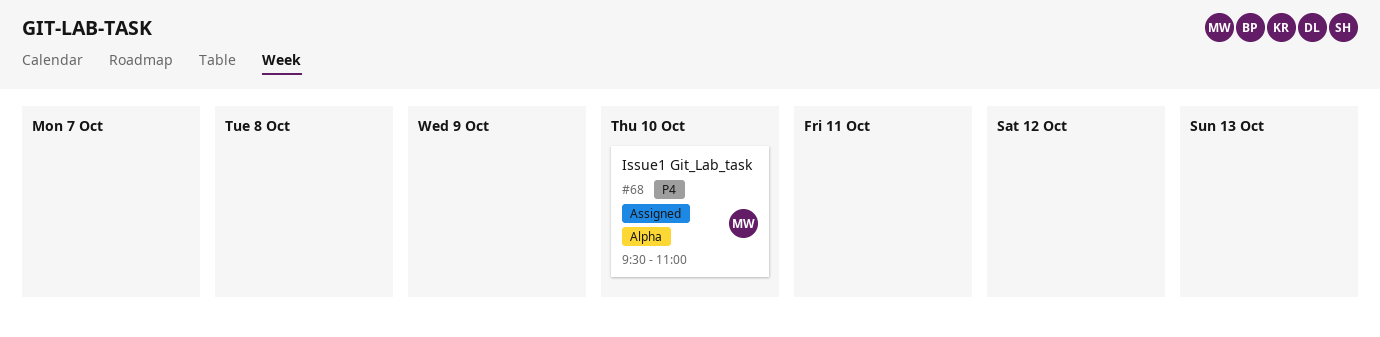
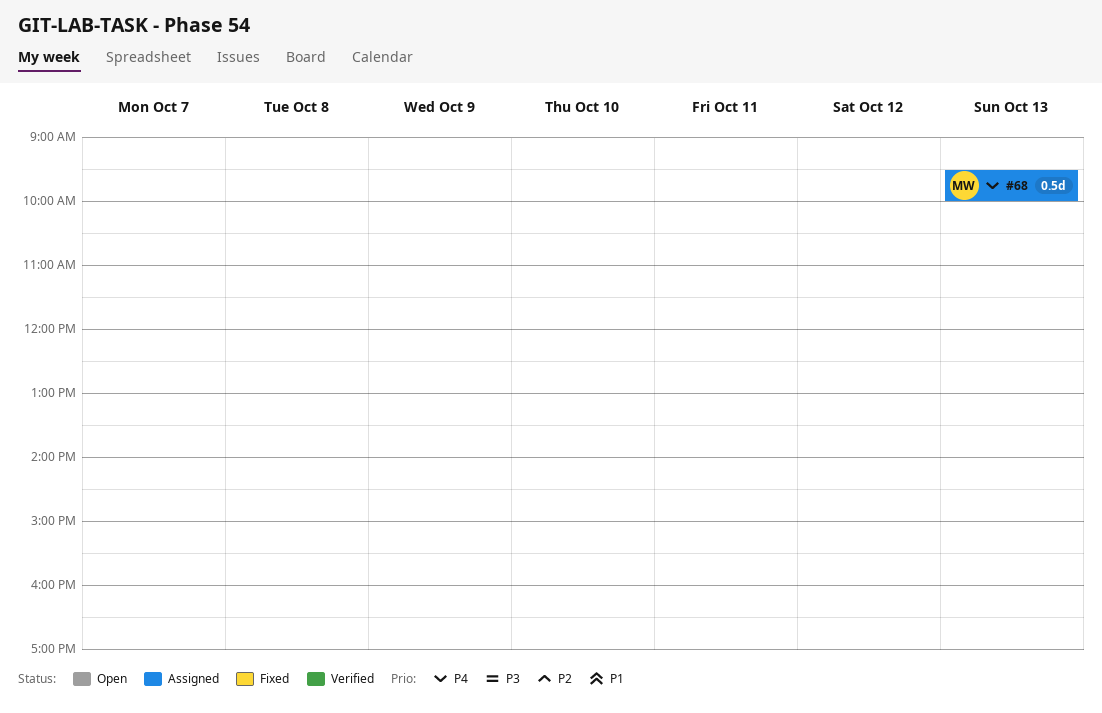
#68, day: Oct 10 -> Oct 13
#68, ends: 11:00 -> 10:00

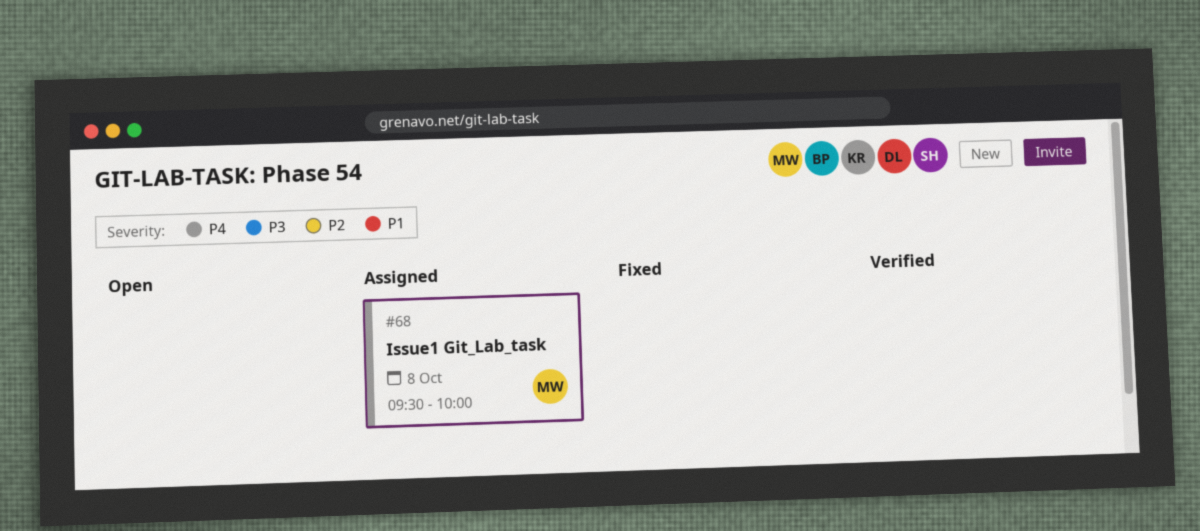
#68, day: Oct 13 -> Oct 8

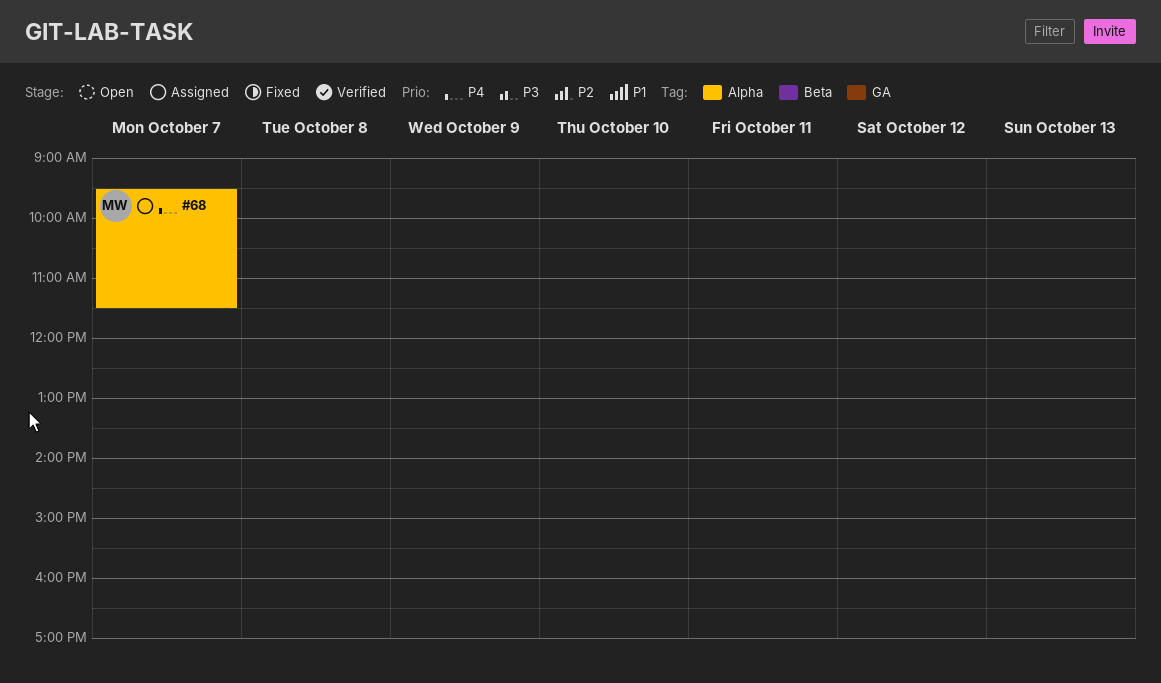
#68, day: Oct 8 -> Oct 7
#68, ends: 10:00 -> 11:30

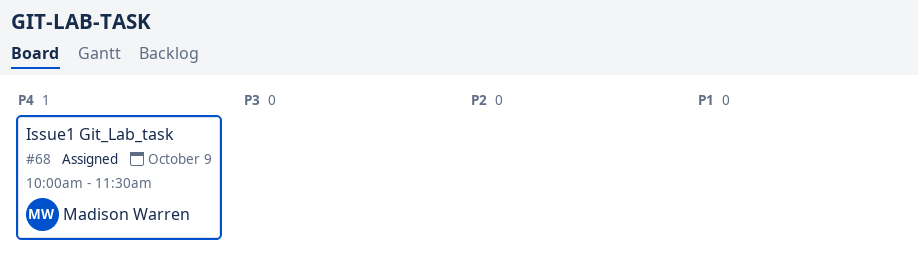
#68, day: Oct 7 -> Oct 9
#68, begins: 09:30 -> 10:00

